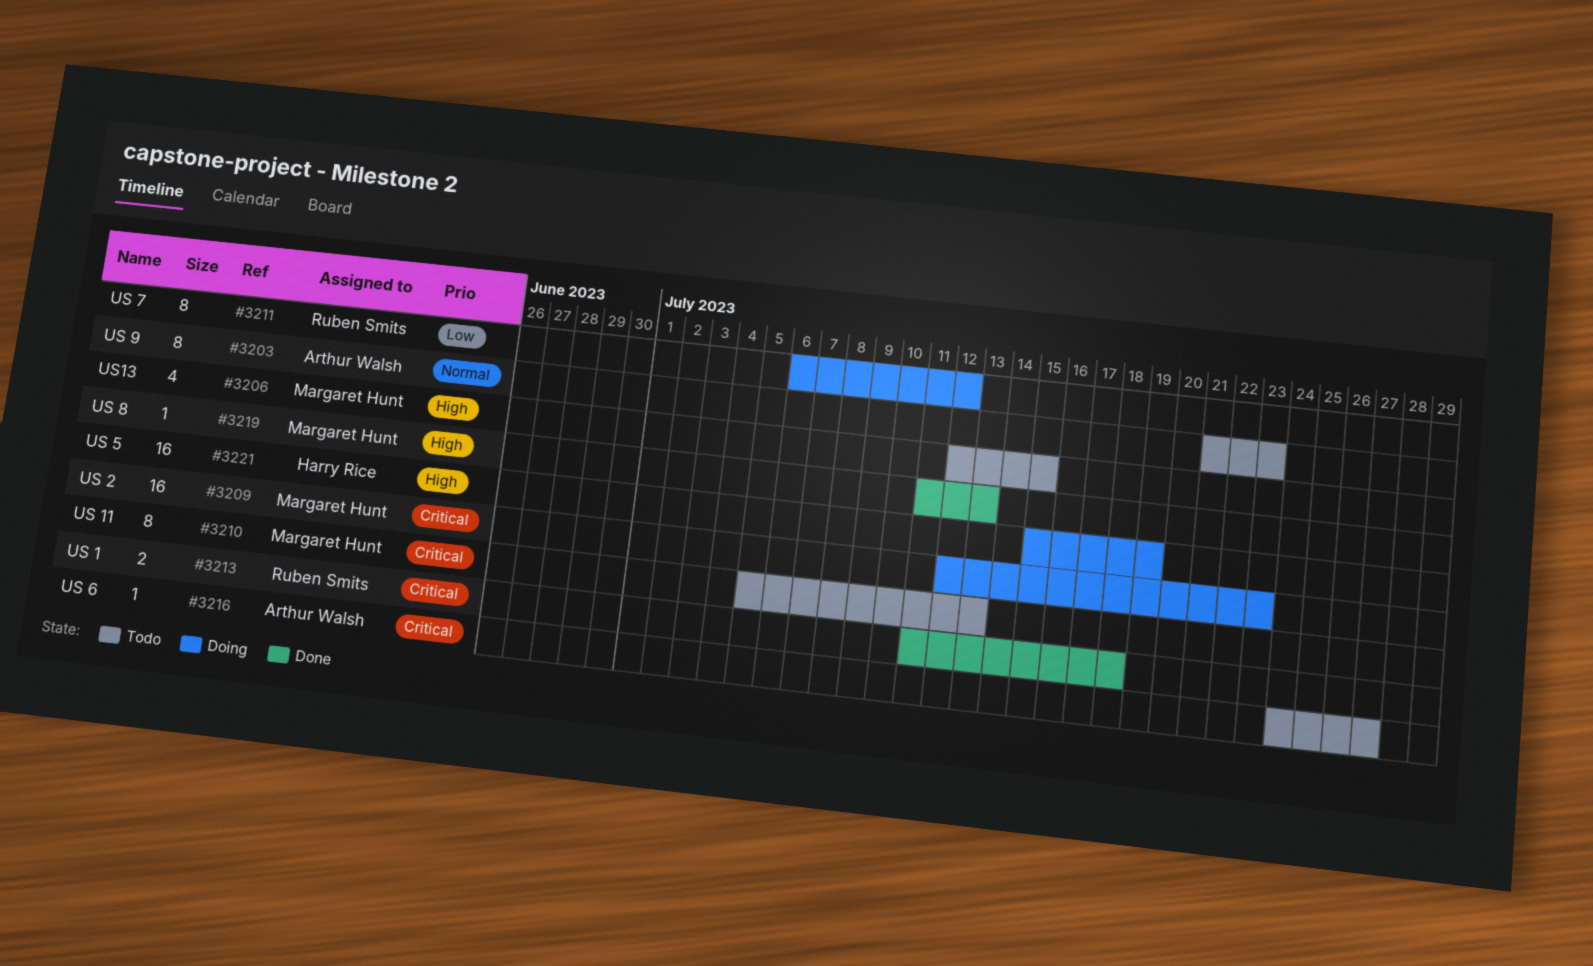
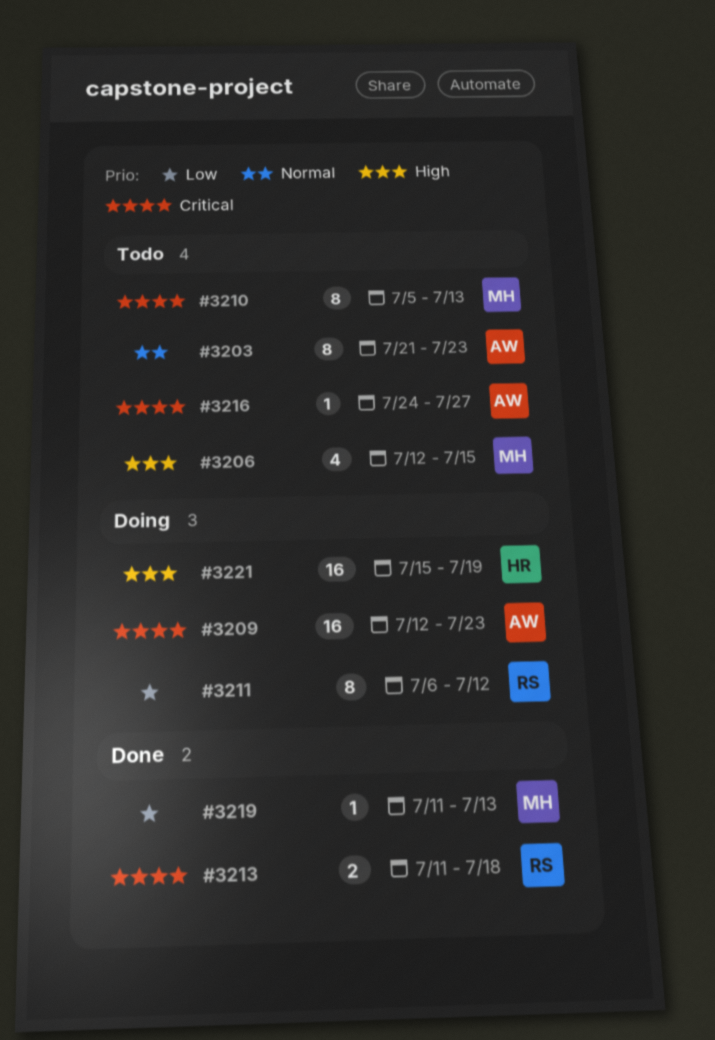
#3209, owner: Margaret Hunt -> Arthur Walsh
#3219, priority: High -> Low

